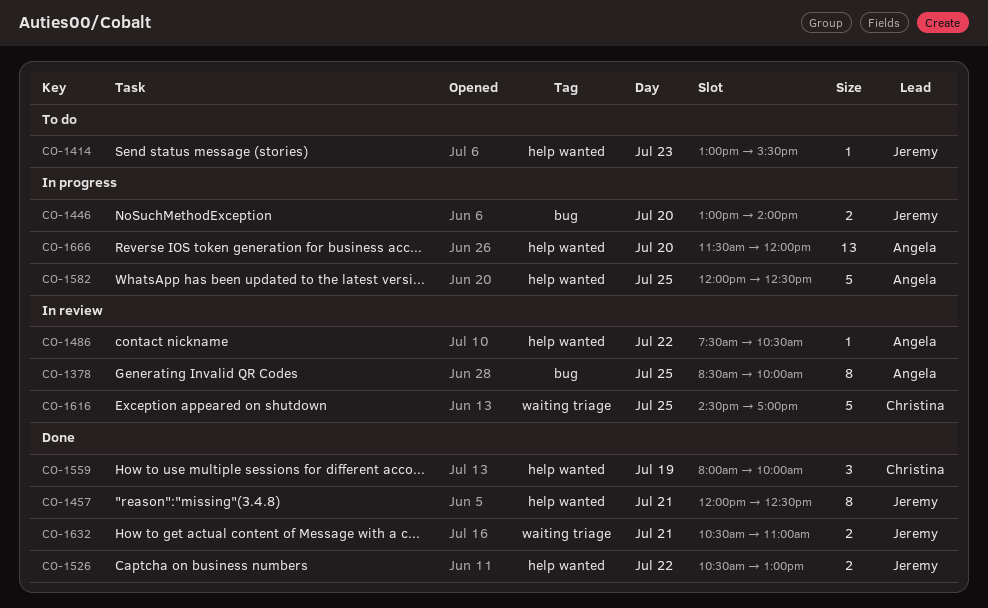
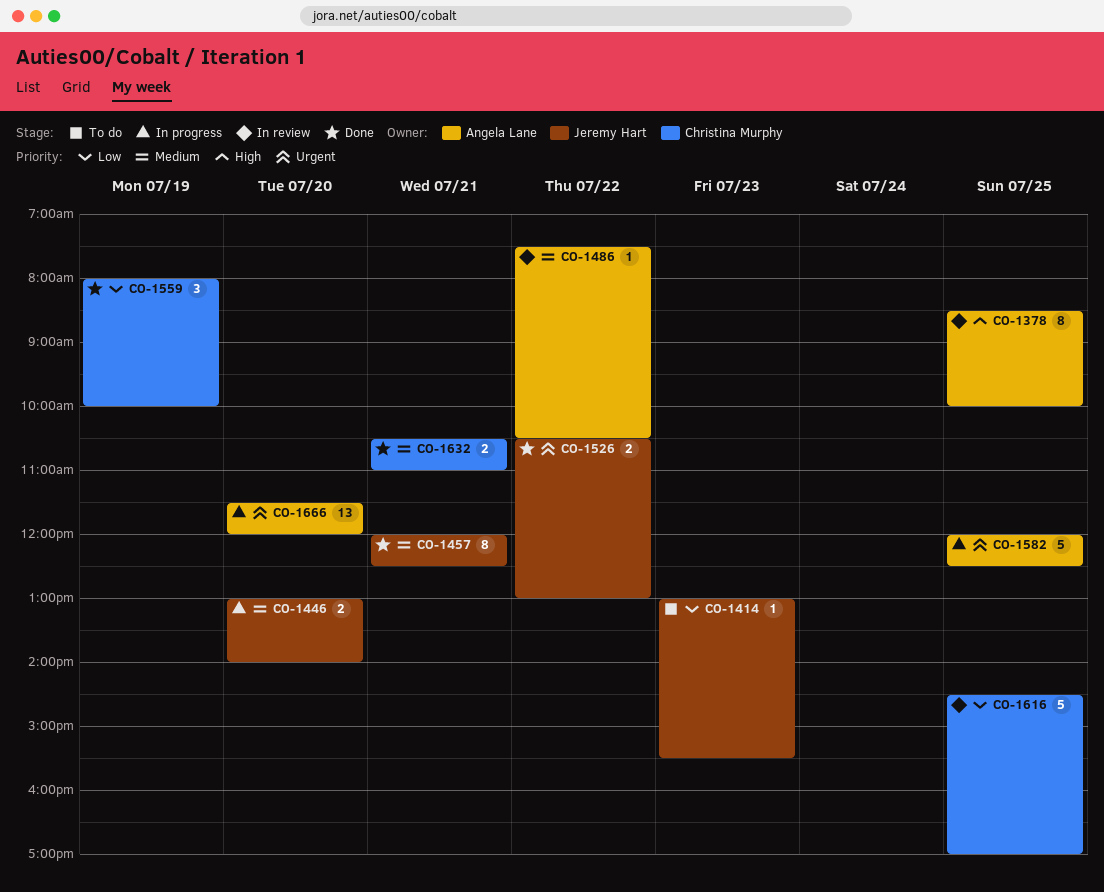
CO-1632, owner: Jeremy Hart -> Christina Murphy

